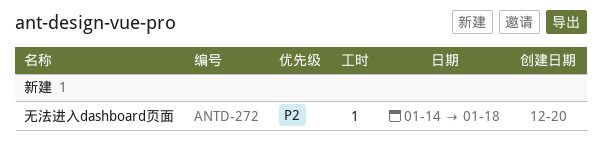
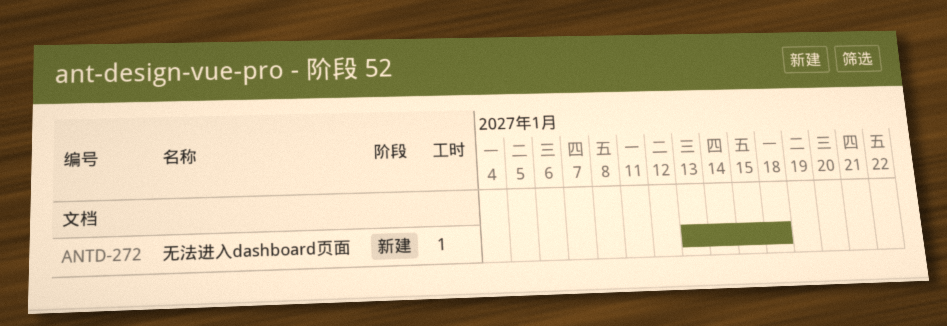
ANTD-272, start: Jan 14 -> Jan 13

